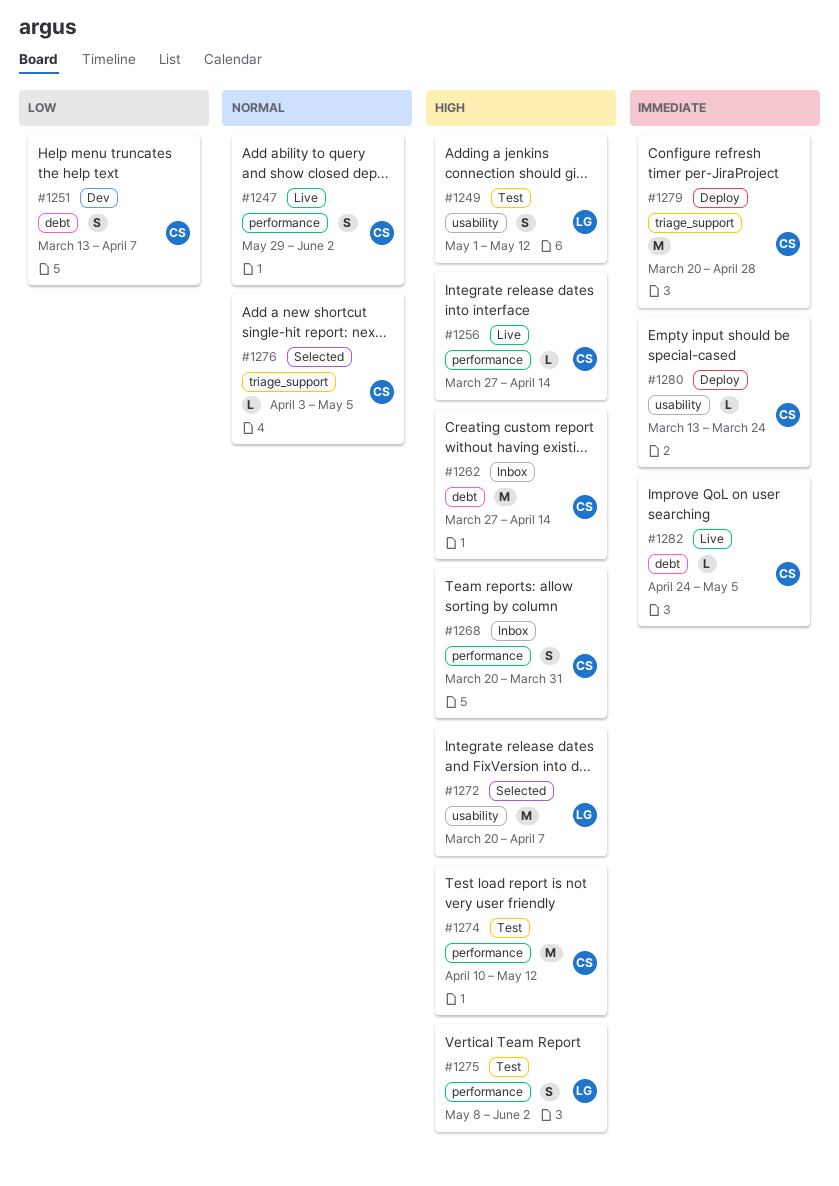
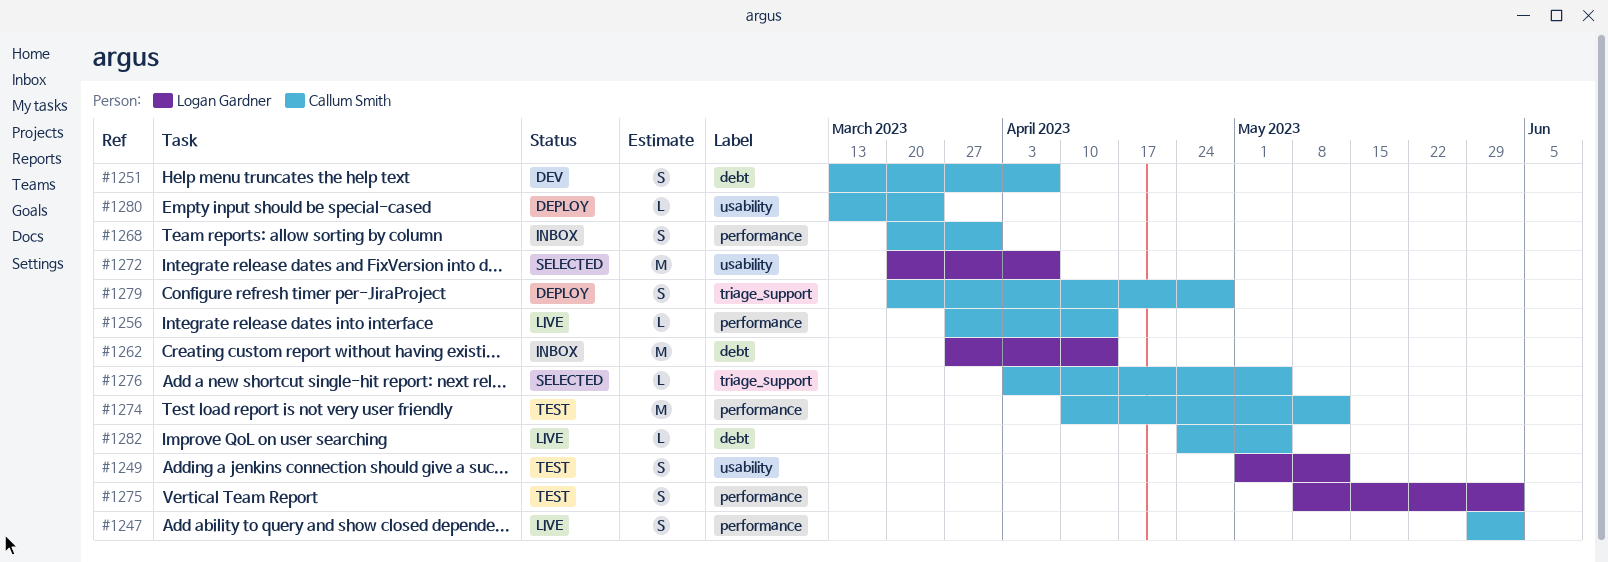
#1262, owner: Callum Smith -> Logan Gardner
#1279, estimate: M -> S

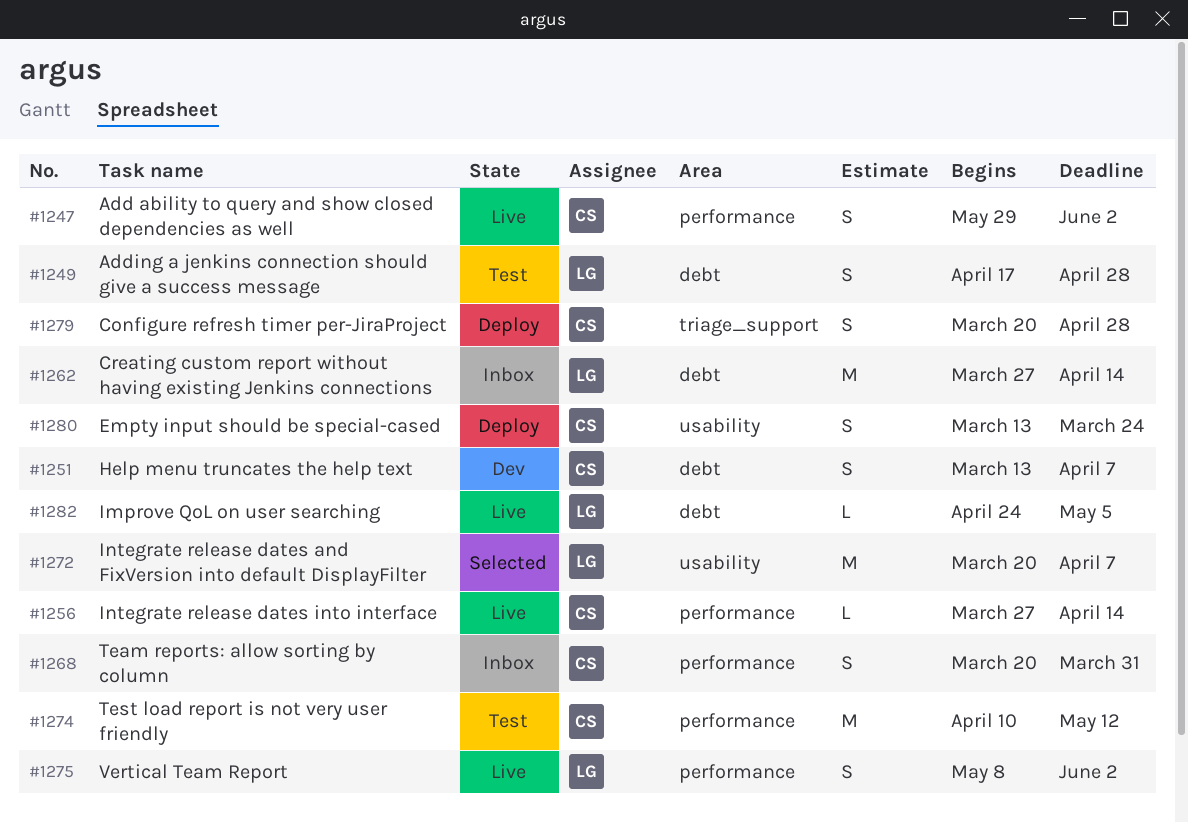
#1249, label: usability -> debt
#1249, start: May 1 -> Apr 17
#1249, due: May 12 -> Apr 28
#1275, status: Test -> Live
#1276: present -> none
#1280, estimate: L -> S
#1282, owner: Callum Smith -> Logan Gardner

